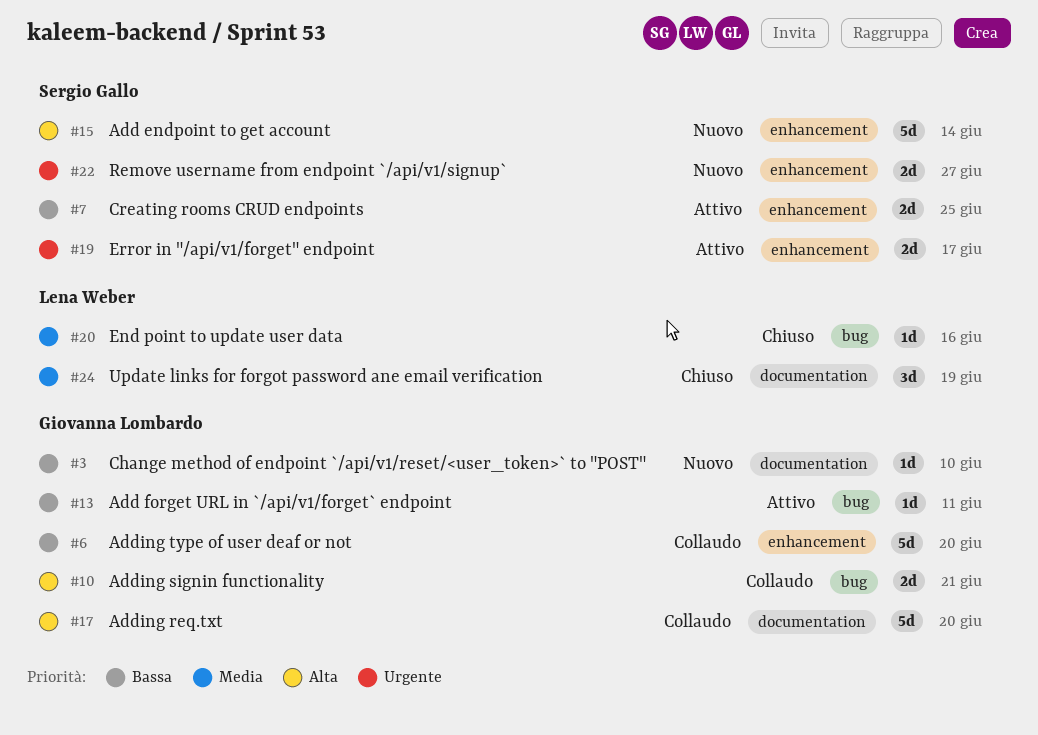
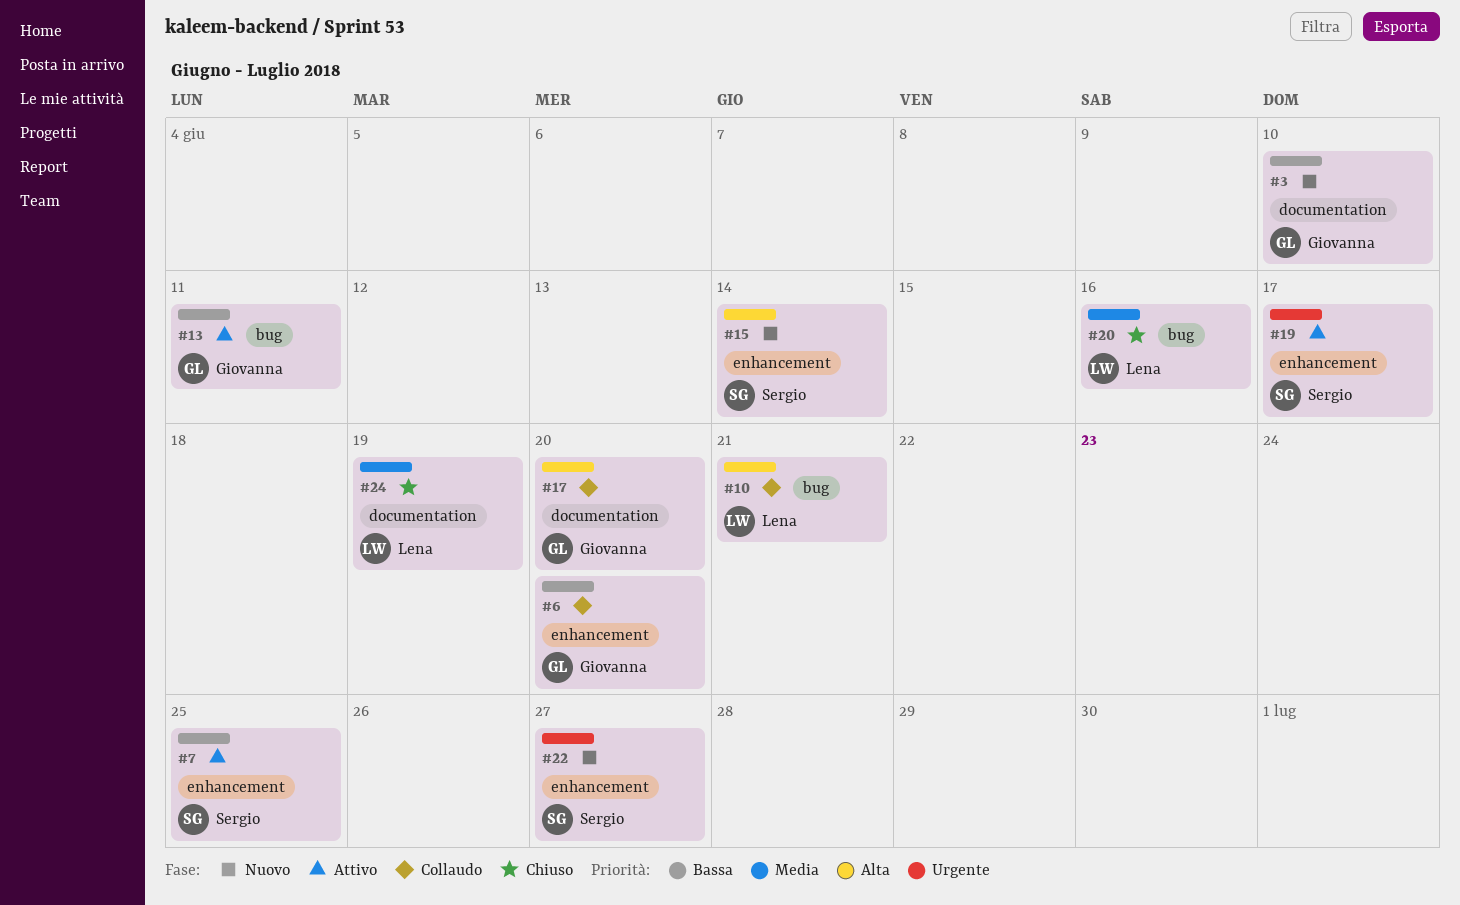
#10, owner: Giovanna Lombardo -> Lena Weber

